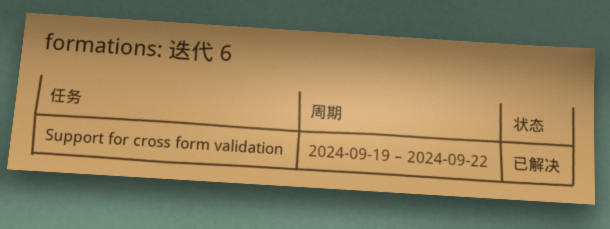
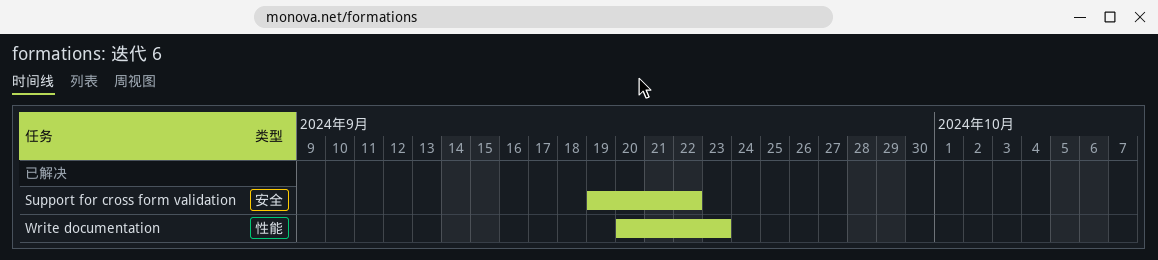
Write documentation: none -> present

